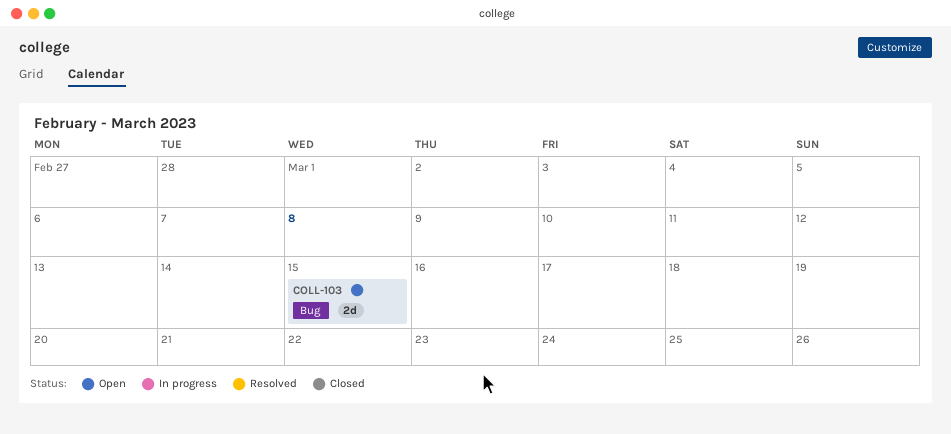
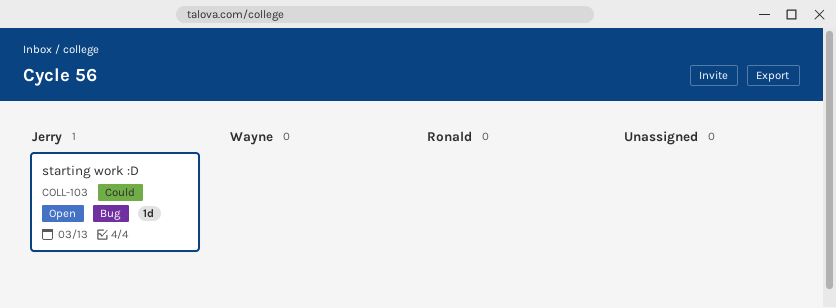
COLL-103, estimate: 2d -> 1d
COLL-103, due: Mar 15 -> Mar 13

